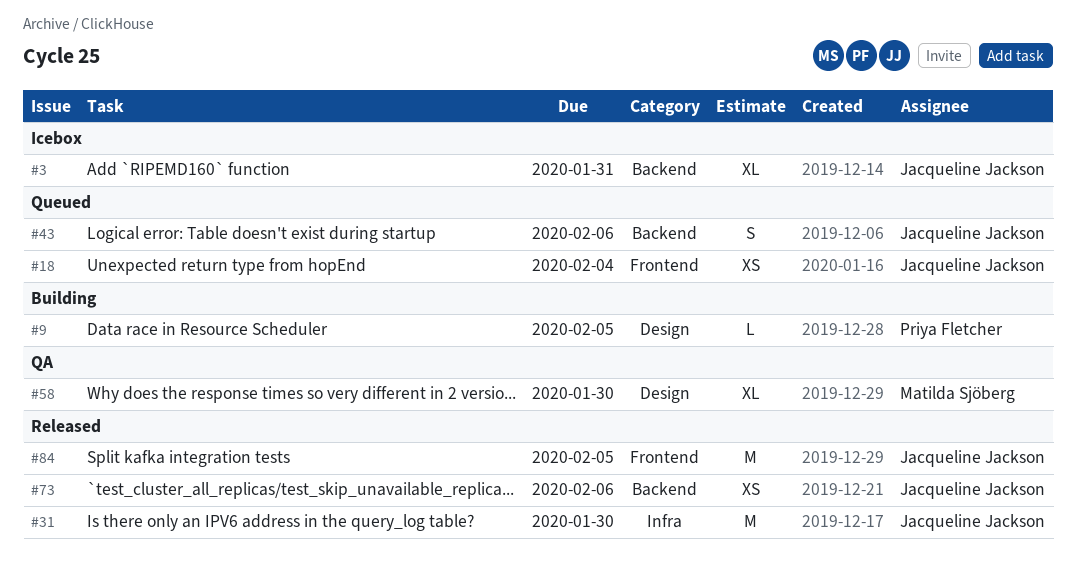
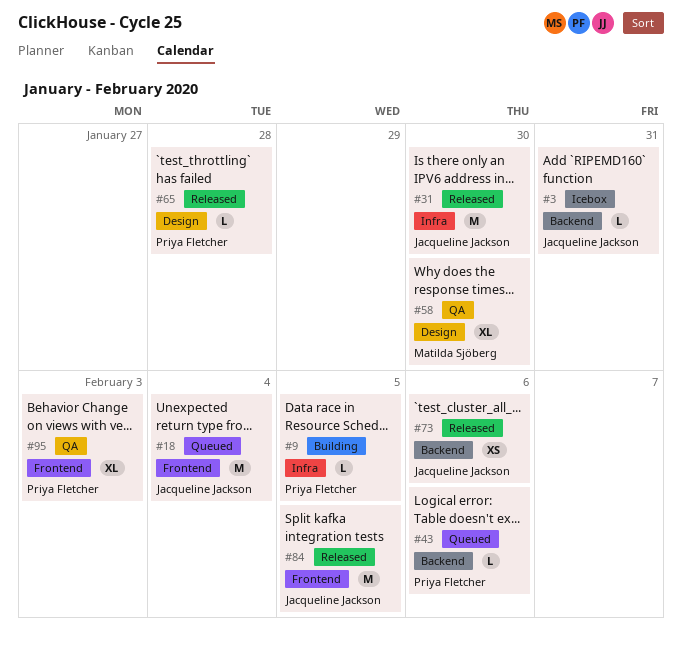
#3, estimate: XL -> L
#9, label: Design -> Infra
#18, estimate: XS -> M
#43, owner: Jacqueline Jackson -> Priya Fletcher
#43, estimate: S -> L
#65: none -> present
#95: none -> present

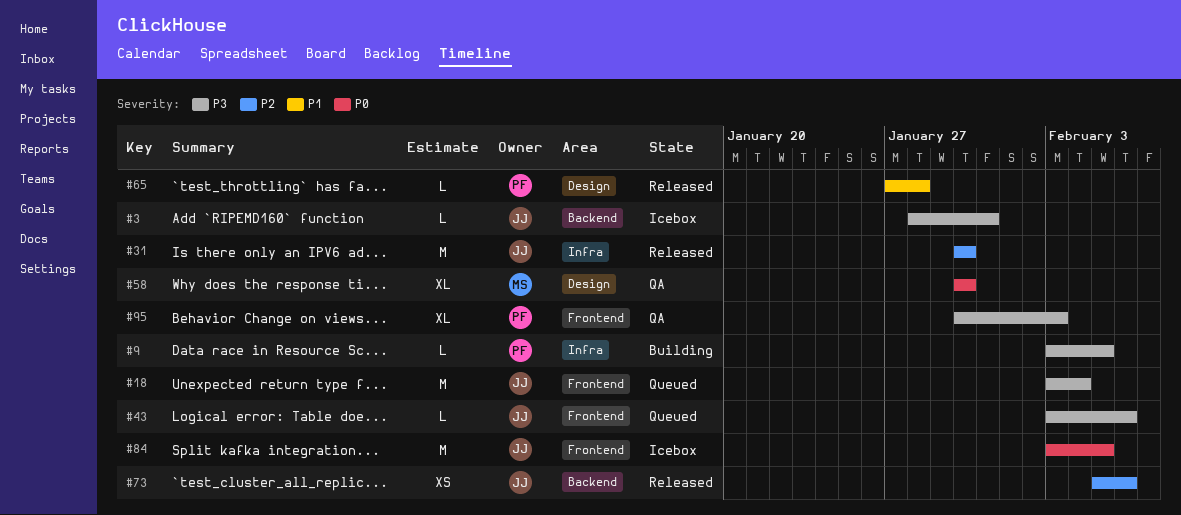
#43, owner: Priya Fletcher -> Jacqueline Jackson
#43, label: Backend -> Frontend
#84, status: Released -> Icebox

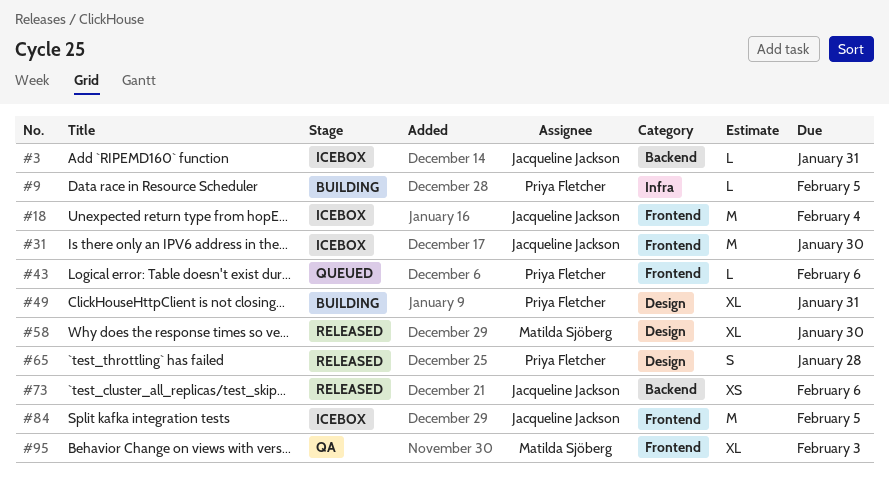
#18, status: Queued -> Icebox
#31, status: Released -> Icebox
#31, label: Infra -> Frontend
#43, owner: Jacqueline Jackson -> Priya Fletcher
#49: none -> present
#58, status: QA -> Released
#65, estimate: L -> S
#95, owner: Priya Fletcher -> Matilda Sjöberg

